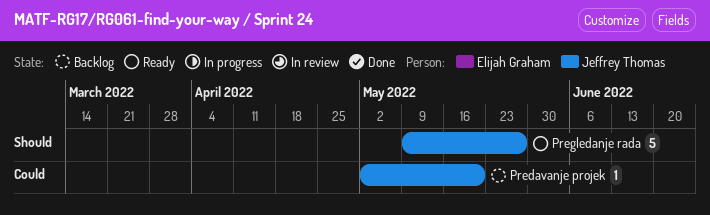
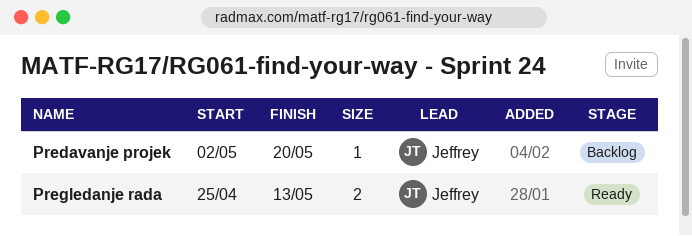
Pregledanje rada, estimate: 5 -> 2
Pregledanje rada, start: May 9 -> Apr 25
Pregledanje rada, due: May 27 -> May 13

